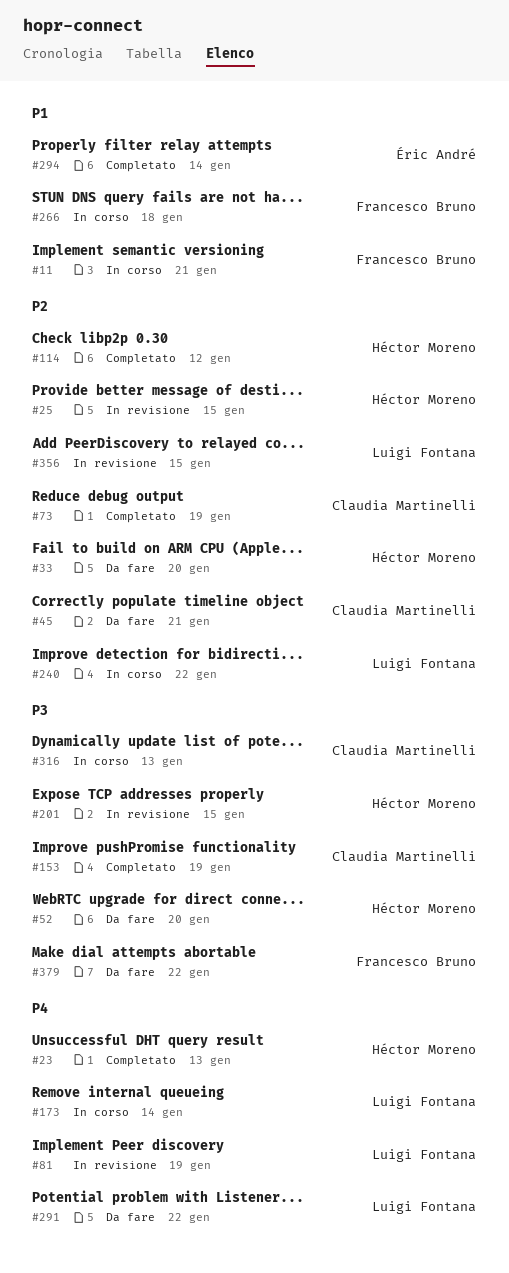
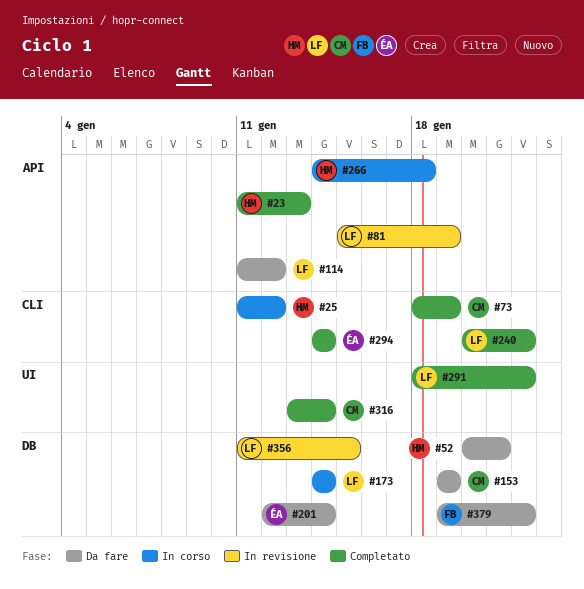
#11: present -> none
#25, status: In revisione -> In corso
#25, due: Jan 15 -> Jan 12
#33: present -> none
#45: present -> none
#52, due: Jan 20 -> Jan 21
#114, status: Completato -> Da fare
#114, owner: Héctor Moreno -> Luigi Fontana
#153, status: Completato -> Da fare
#201, status: In revisione -> Da fare
#201, owner: Héctor Moreno -> Éric André
#201, due: Jan 15 -> Jan 14
#240, status: In corso -> Completato
#266, owner: Francesco Bruno -> Héctor Moreno
#291, status: Da fare -> Completato
#316, status: In corso -> Completato
#316, due: Jan 13 -> Jan 14

